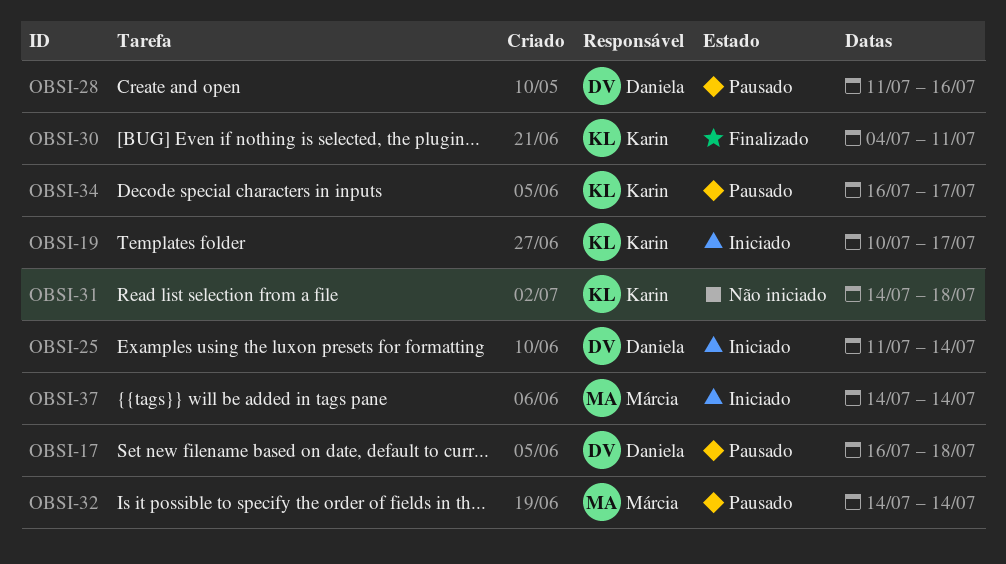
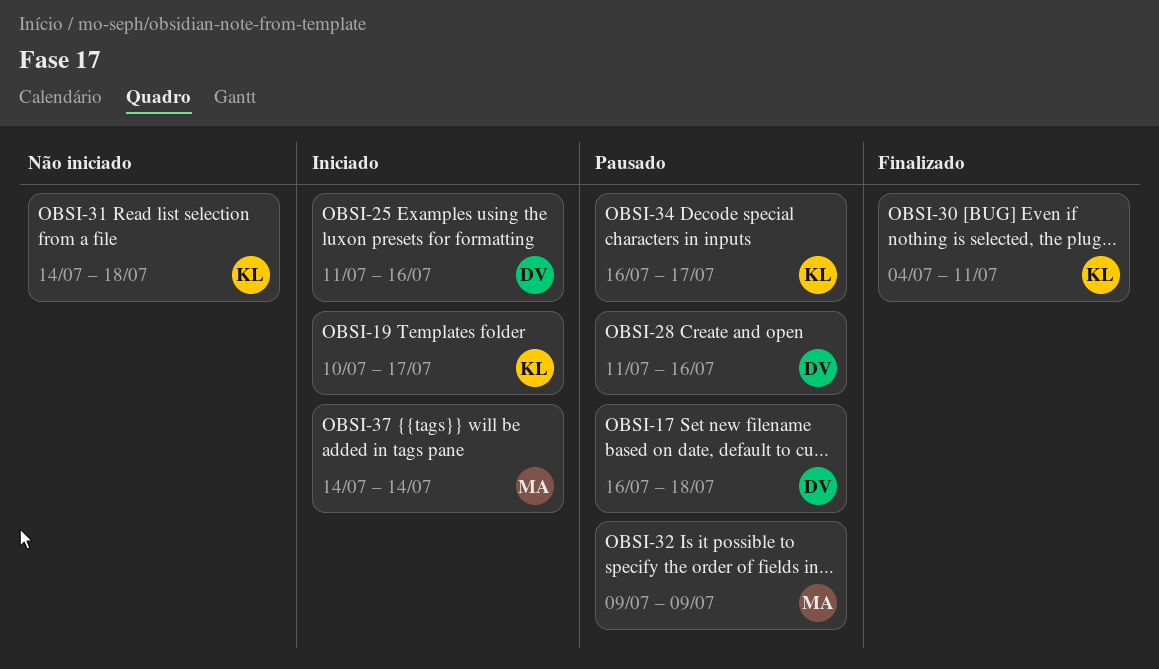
OBSI-25, due: Jul 14 -> Jul 16
OBSI-32, start: Jul 14 -> Jul 9
OBSI-32, due: Jul 14 -> Jul 9

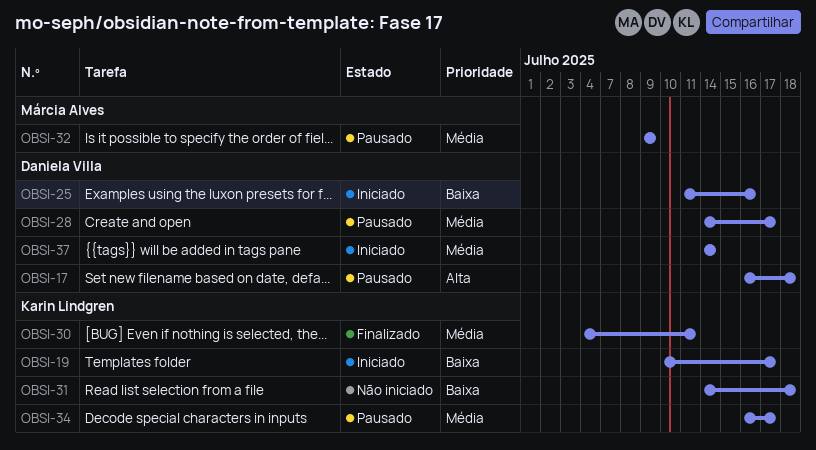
OBSI-28, start: Jul 11 -> Jul 14
OBSI-28, due: Jul 16 -> Jul 17
OBSI-37, owner: Márcia Alves -> Daniela Villa

